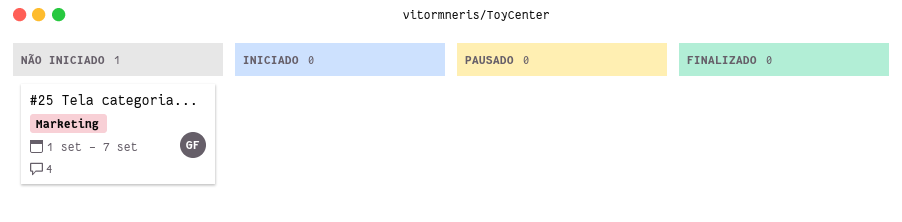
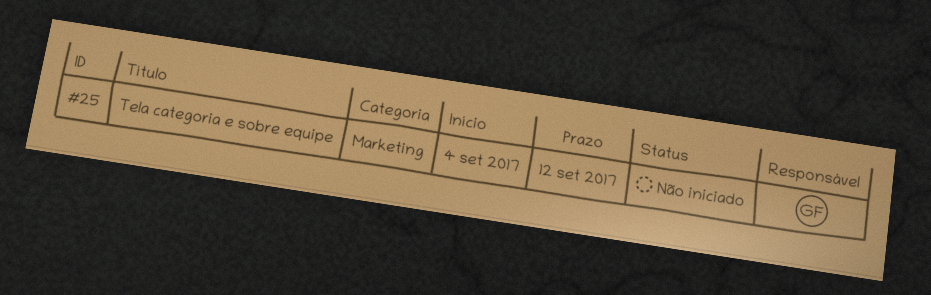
#25, start: Sep 1 -> Sep 4
#25, due: Sep 7 -> Sep 12

